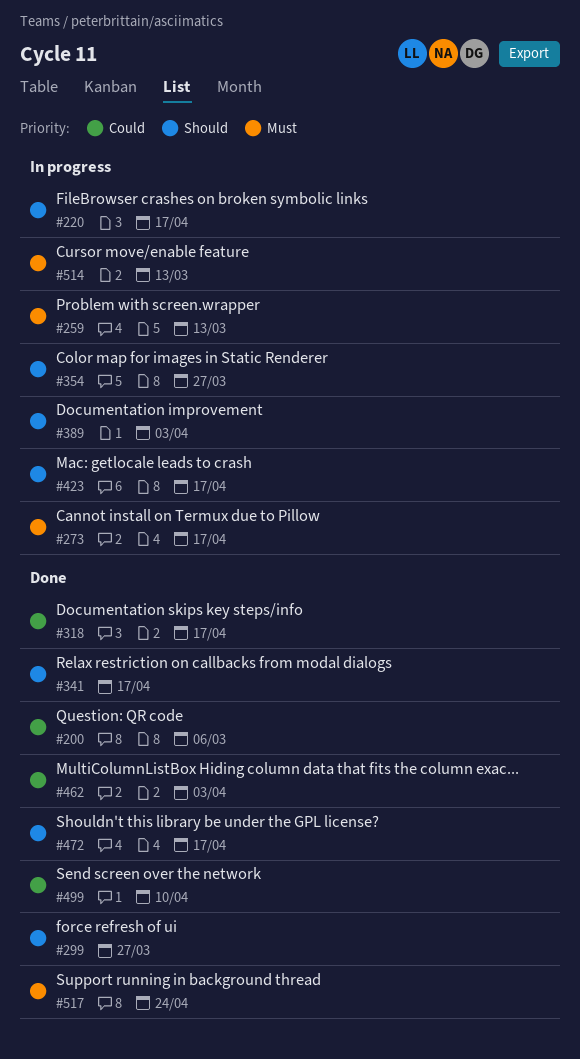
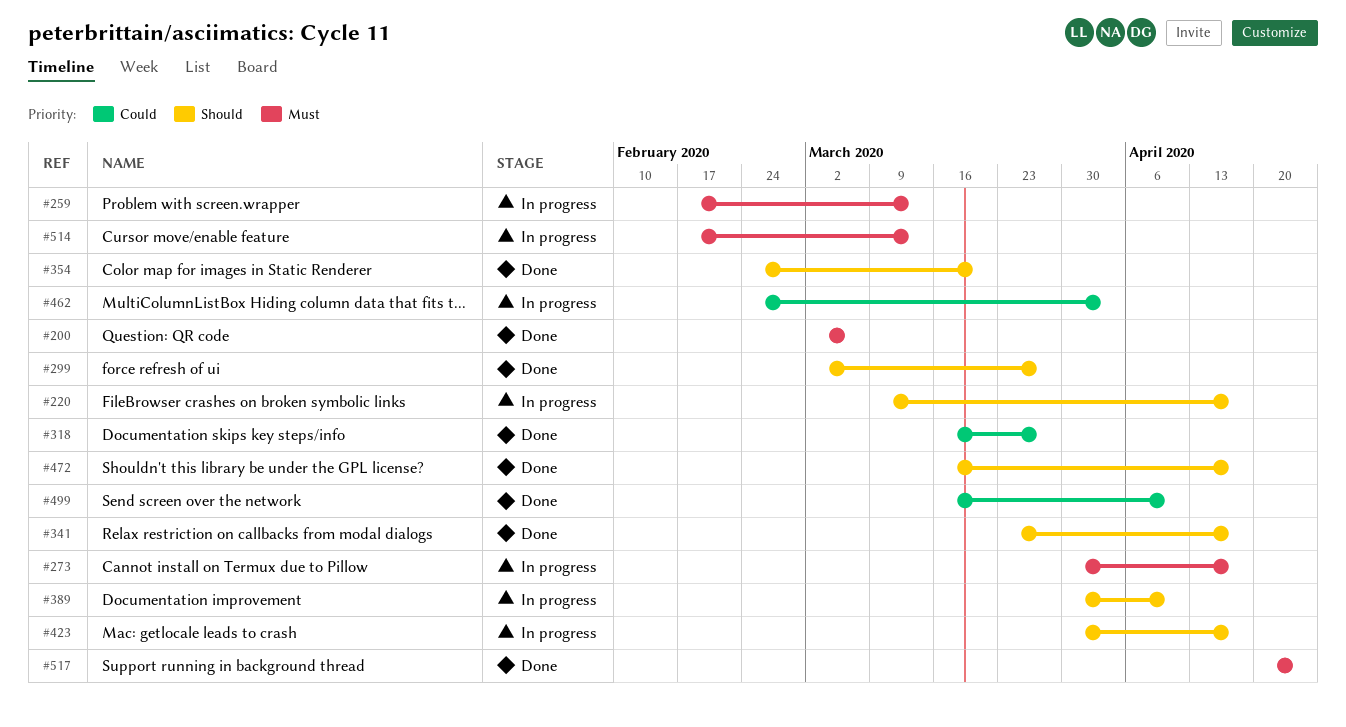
#200, priority: Could -> Must
#318, due: Apr 17 -> Mar 27
#354, status: In progress -> Done
#354, due: Mar 27 -> Mar 20
#389, due: Apr 3 -> Apr 10
#462, status: Done -> In progress

